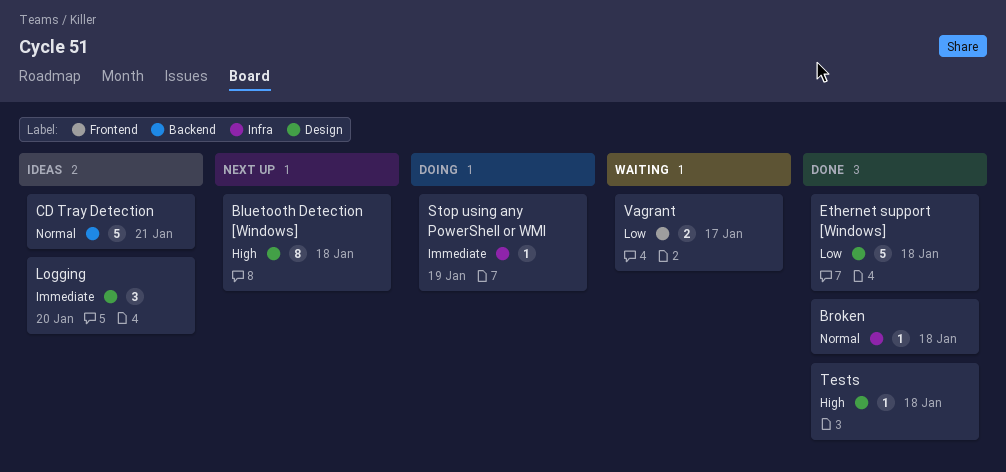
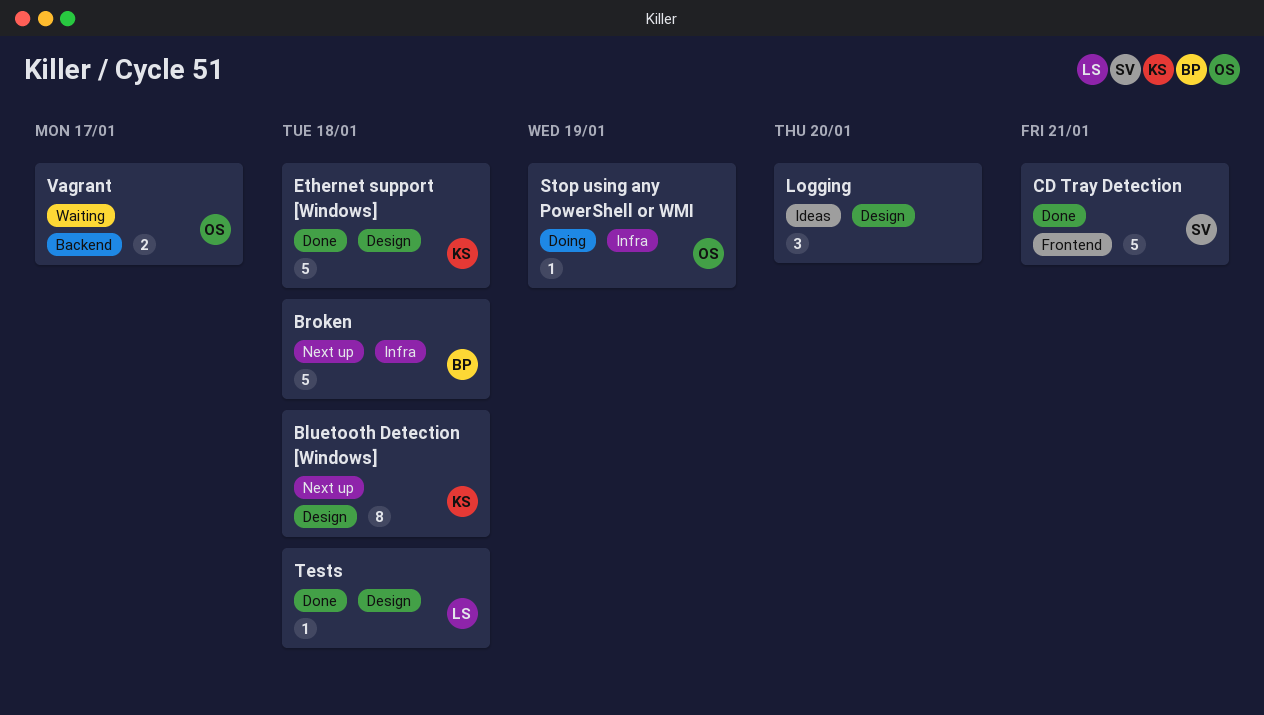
Broken, status: Done -> Next up
Broken, estimate: 1 -> 5
CD Tray Detection, status: Ideas -> Done
CD Tray Detection, label: Backend -> Frontend
Vagrant, label: Frontend -> Backend

